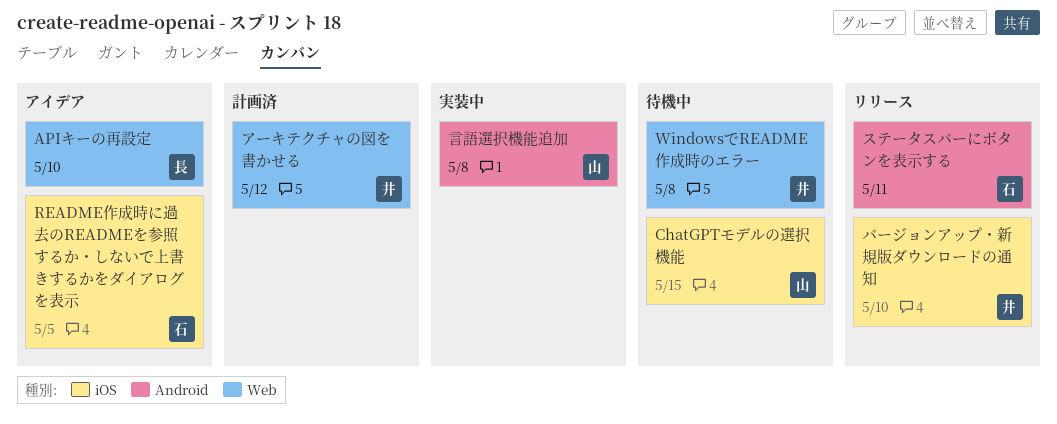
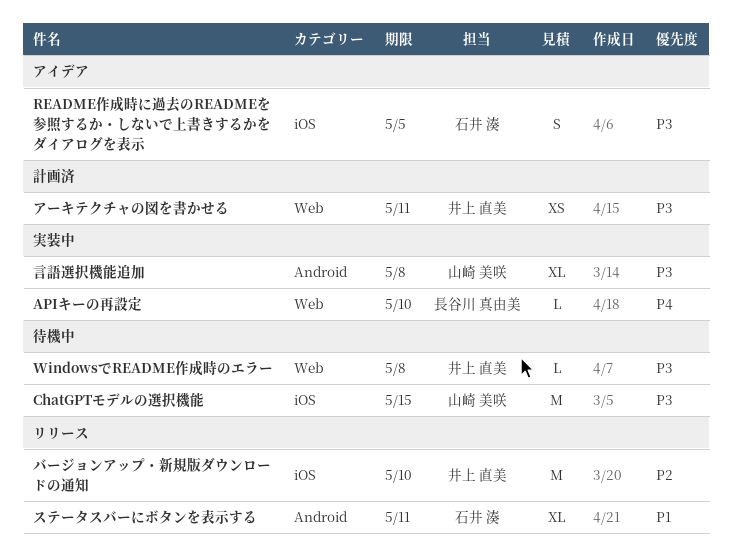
APIキーの再設定, status: アイデア -> 実装中
アーキテクチャの図を書かせる, due: May 12 -> May 11

